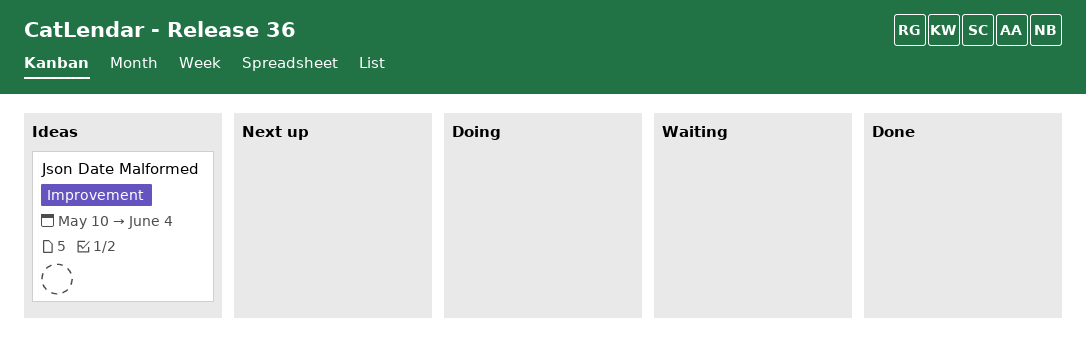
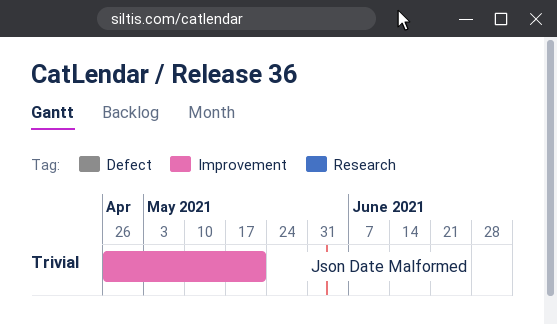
Json Date Malformed, start: May 10 -> Apr 26
Json Date Malformed, due: Jun 4 -> May 21

